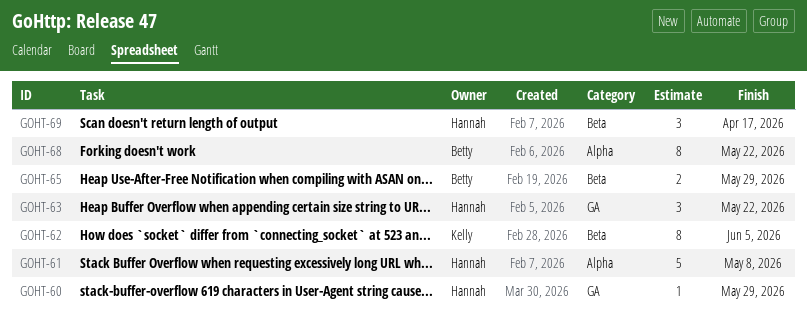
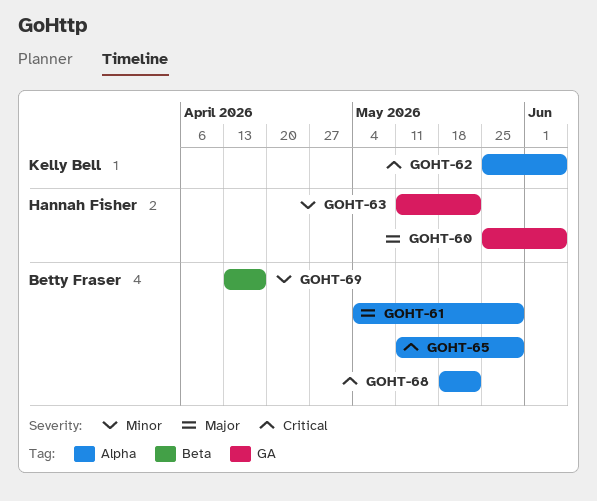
GOHT-60, due: May 29 -> Jun 5
GOHT-61, owner: Hannah Fisher -> Betty Fraser
GOHT-61, due: May 8 -> May 29
GOHT-62, label: Beta -> Alpha
GOHT-65, label: Beta -> Alpha
GOHT-69, owner: Hannah Fisher -> Betty Fraser

